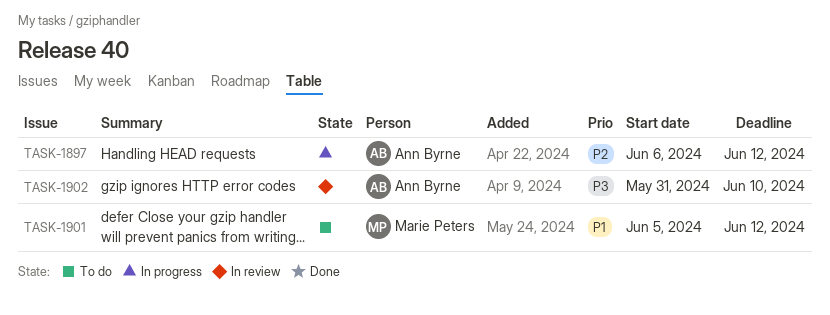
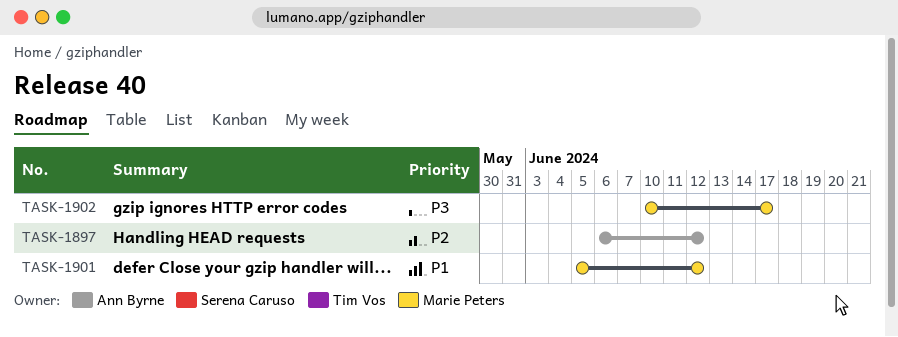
TASK-1902, owner: Ann Byrne -> Marie Peters
TASK-1902, start: May 31 -> Jun 10
TASK-1902, due: Jun 10 -> Jun 17

